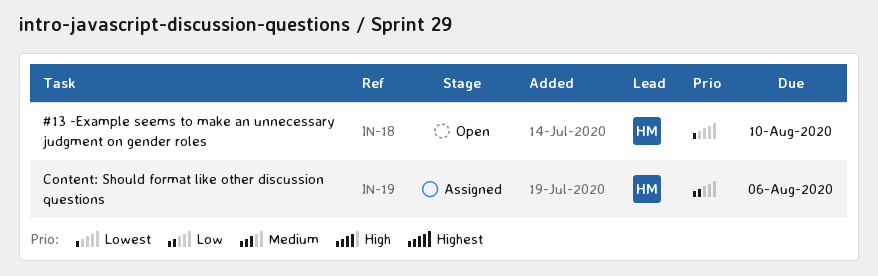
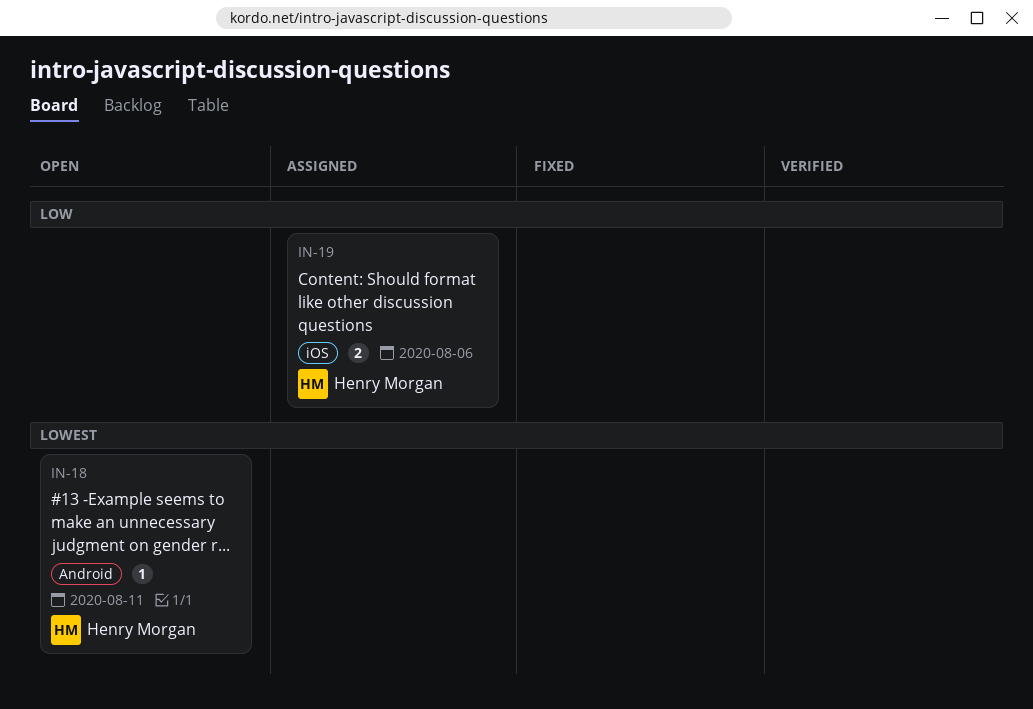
IN-18, due: Aug 10 -> Aug 11

